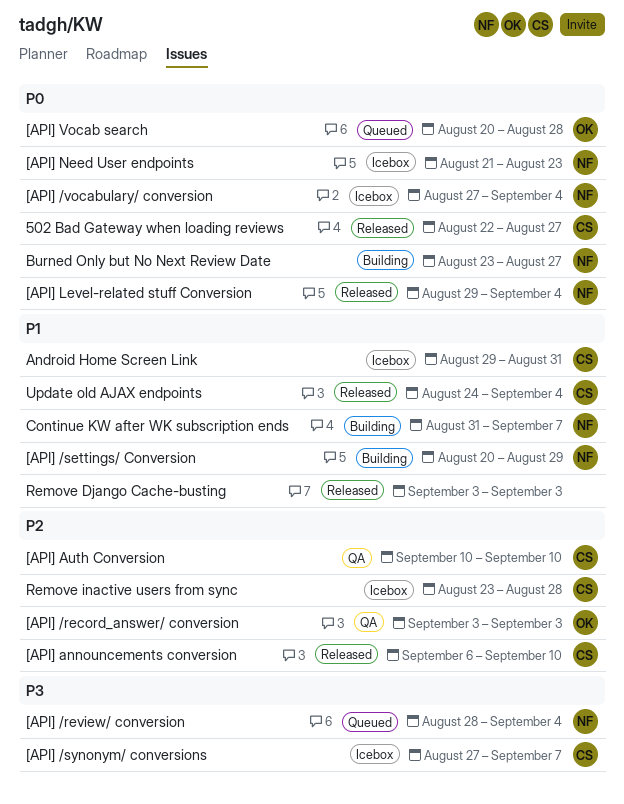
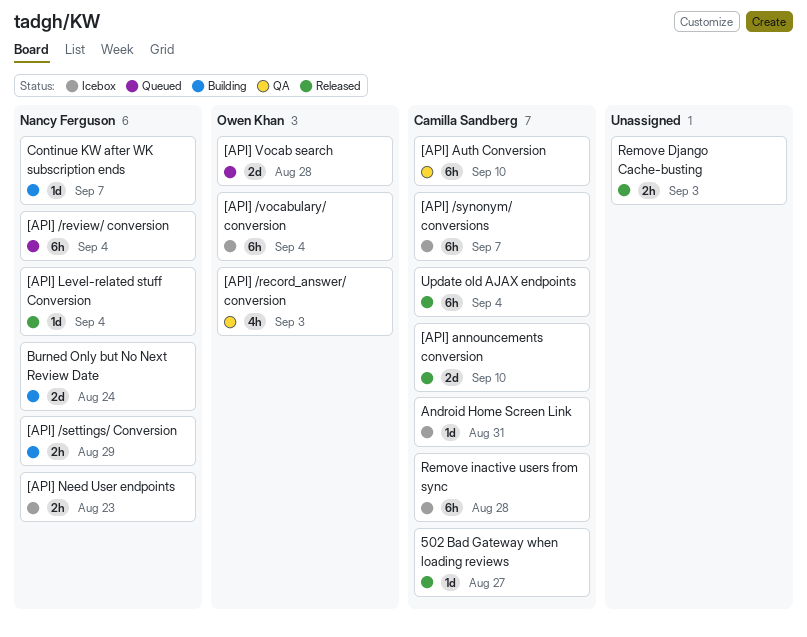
[API] /vocabulary/ conversion, owner: Nancy Ferguson -> Owen Khan
Burned Only but No Next Review Date, due: Aug 27 -> Aug 24

